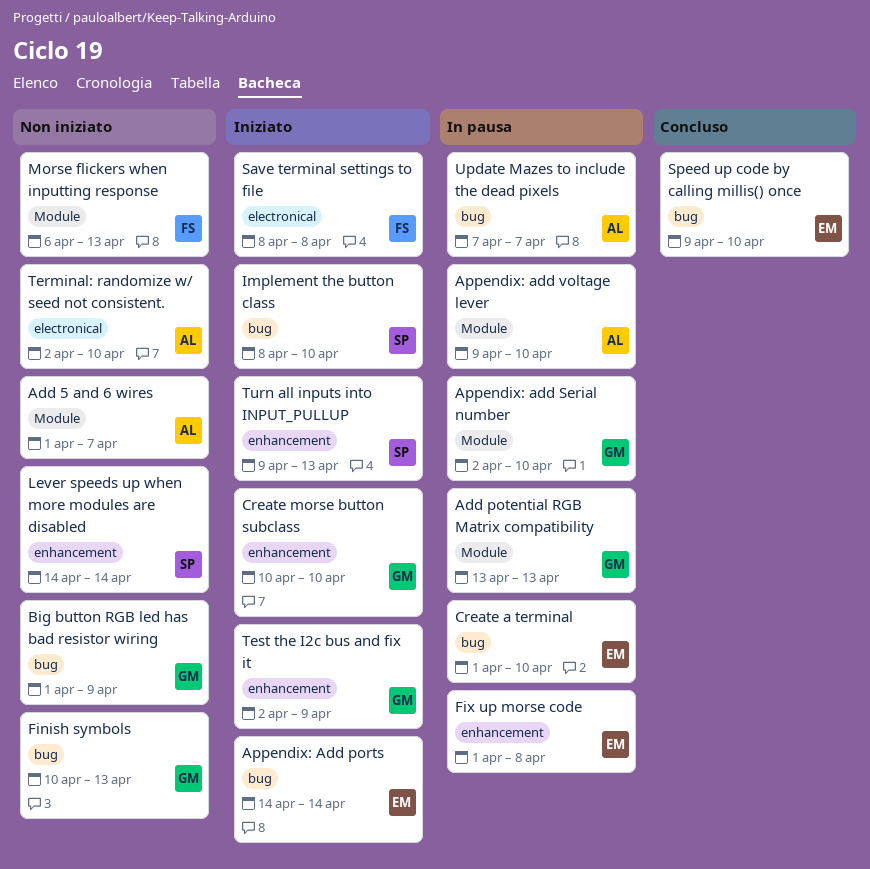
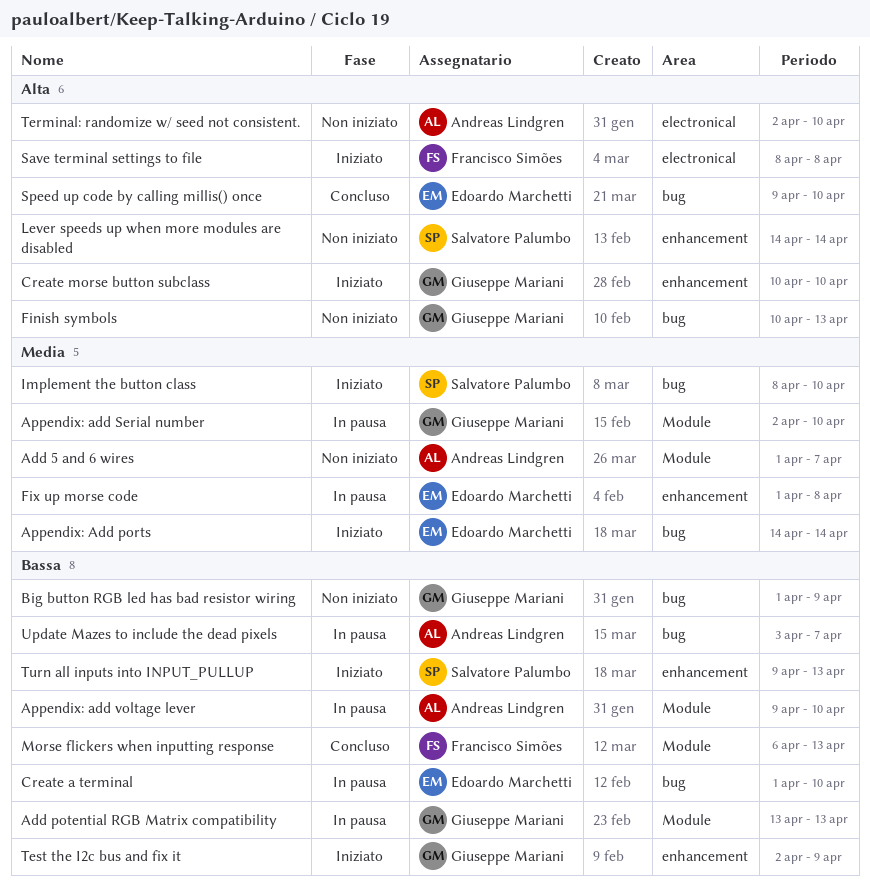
Morse flickers when inputting response, status: Non iniziato -> Concluso
Update Mazes to include the dead pixels, start: Apr 7 -> Apr 3

